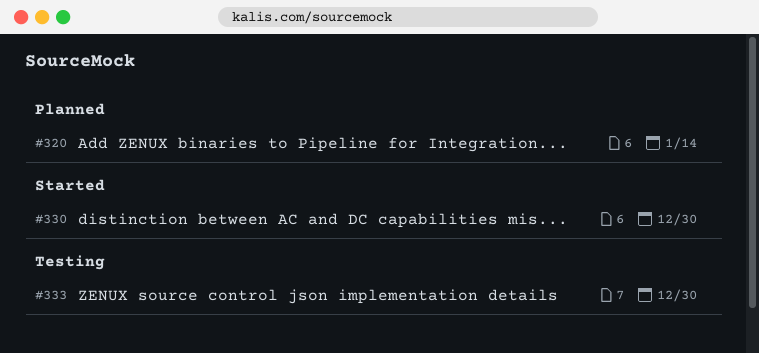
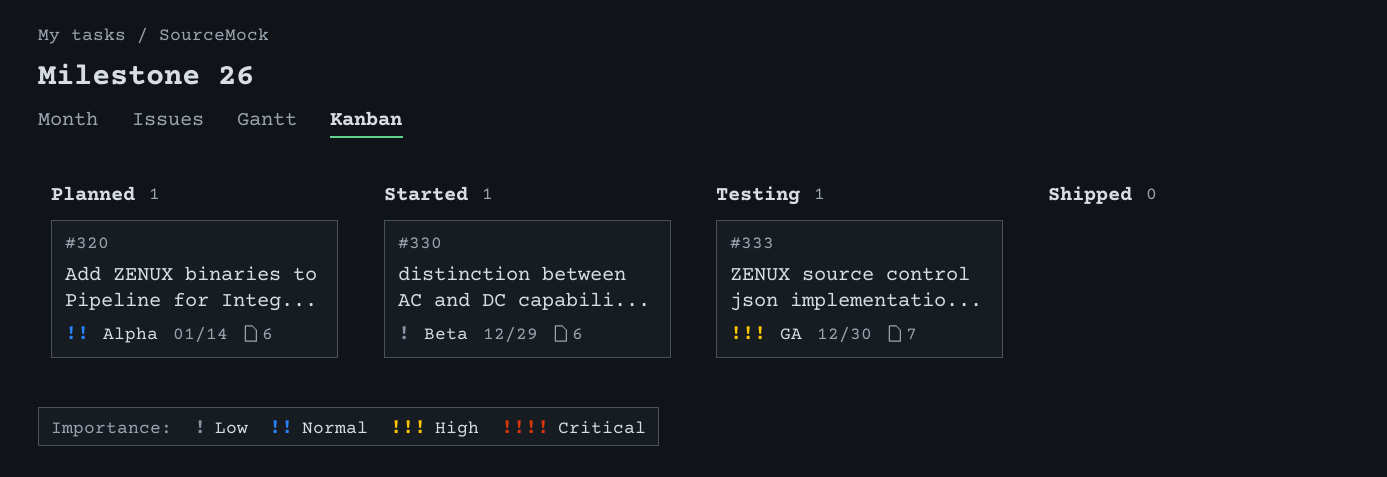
#330, due: Dec 30 -> Dec 29

